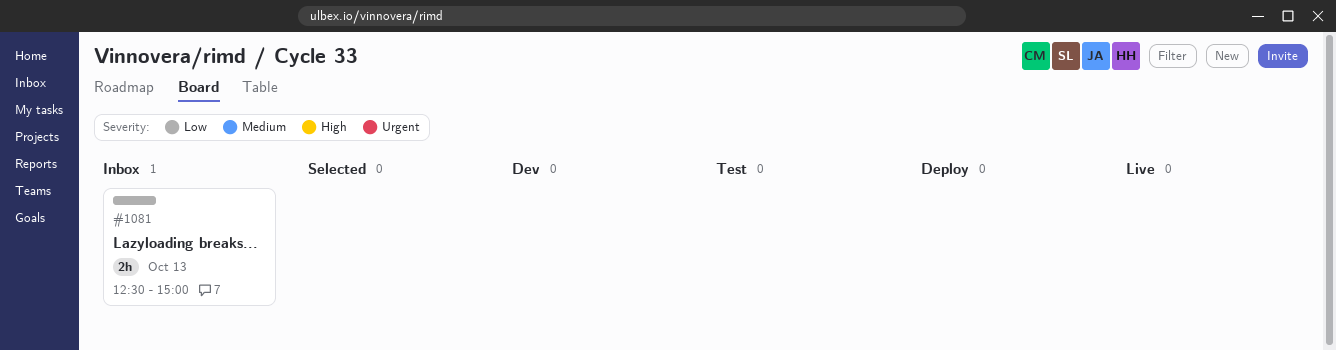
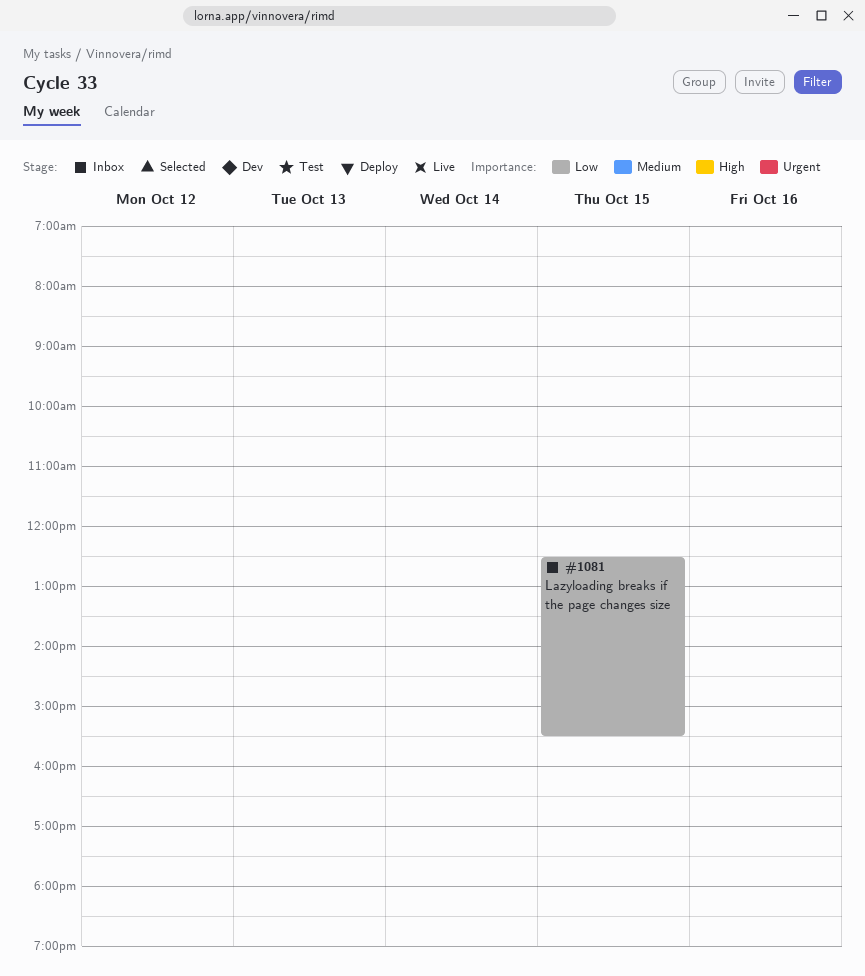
#1081, day: Oct 13 -> Oct 15
#1081, ends: 15:00 -> 15:30

